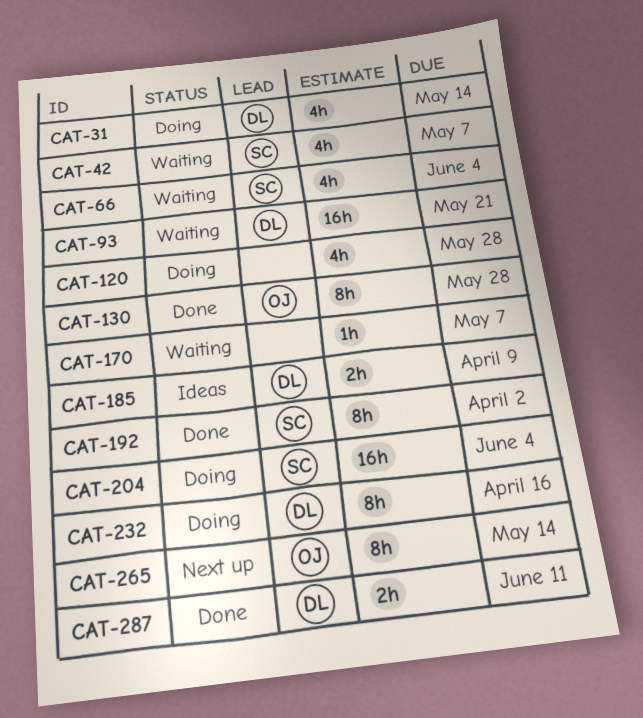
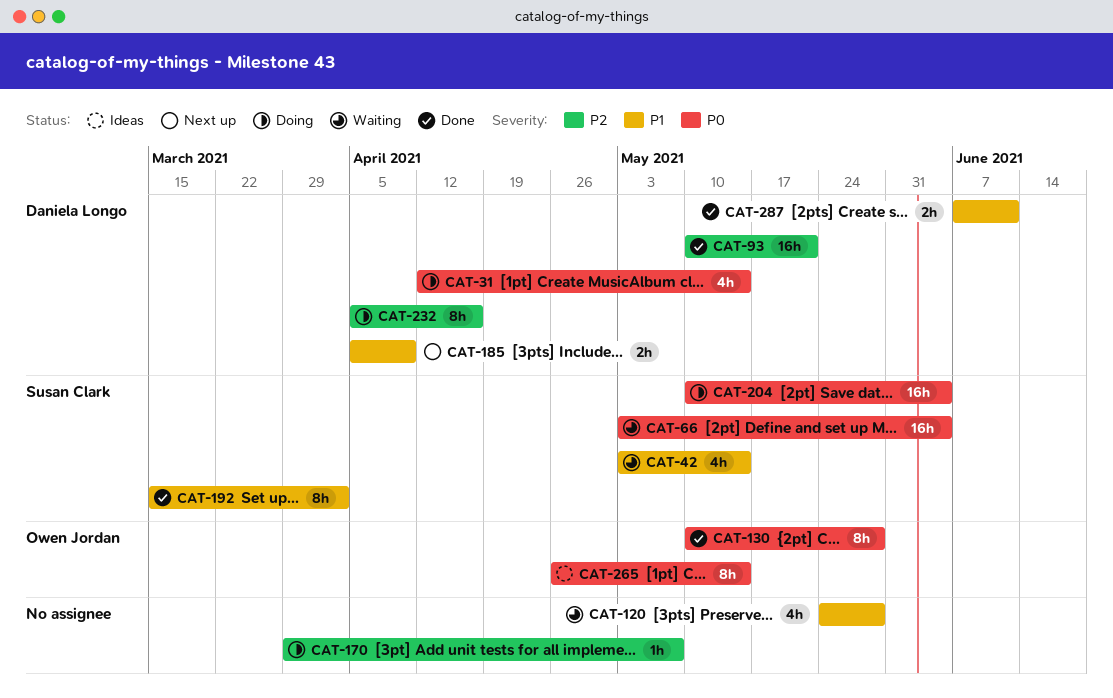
CAT-42, due: May 7 -> May 14
CAT-66, estimate: 4h -> 16h
CAT-93, status: Waiting -> Done
CAT-120, status: Doing -> Waiting
CAT-170, status: Waiting -> Doing
CAT-185, status: Ideas -> Next up
CAT-265, status: Next up -> Ideas

